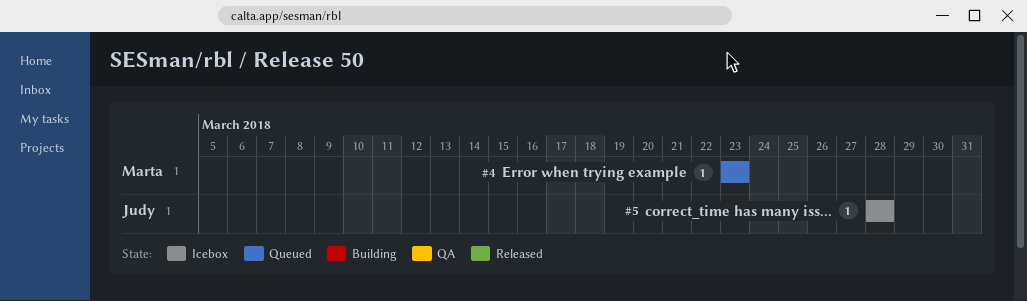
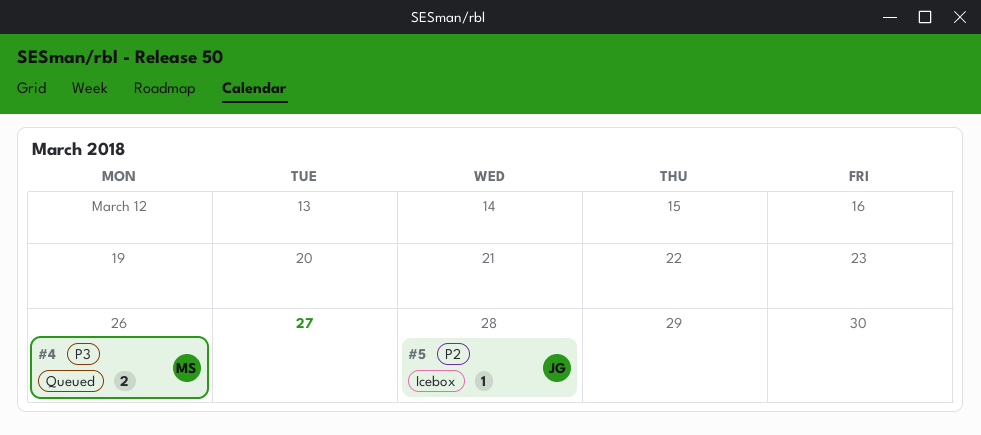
#4, estimate: 1 -> 2
#4, due: Mar 23 -> Mar 26

